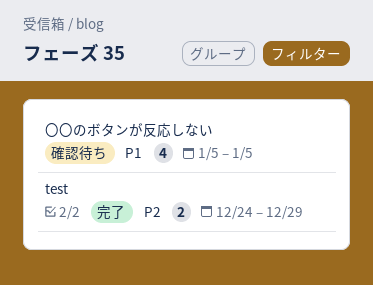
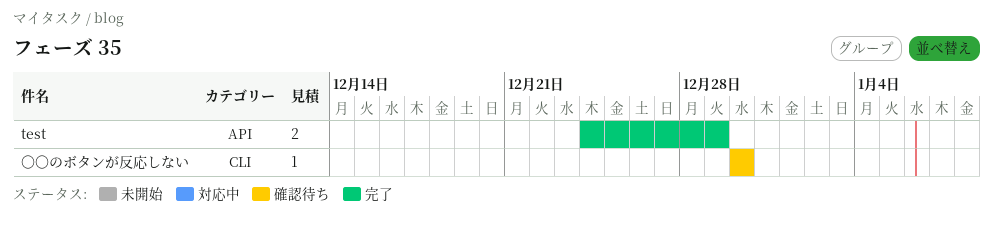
〇〇のボタンが反応しない, estimate: 4 -> 1
〇〇のボタンが反応しない, start: Jan 5 -> Dec 30
〇〇のボタンが反応しない, due: Jan 5 -> Dec 30

